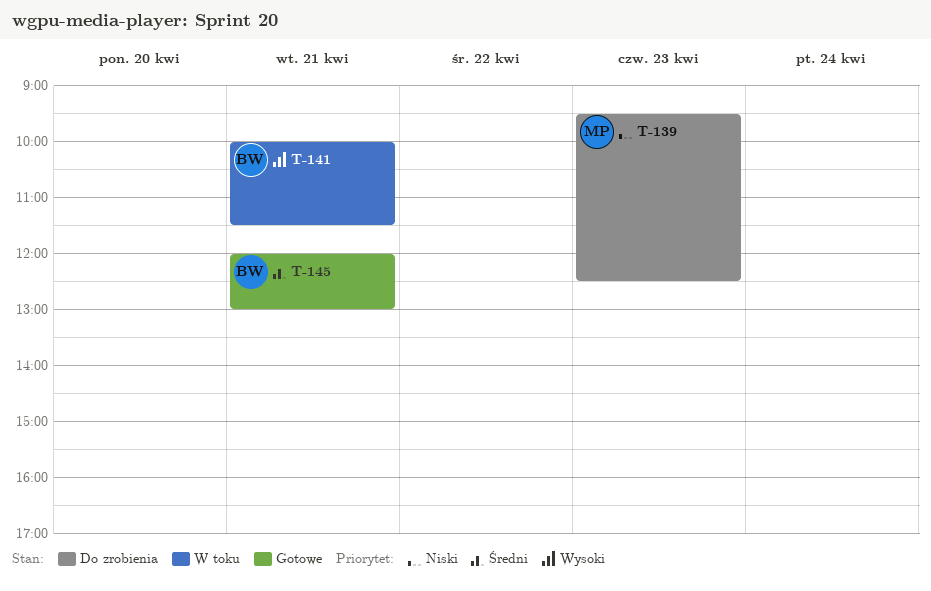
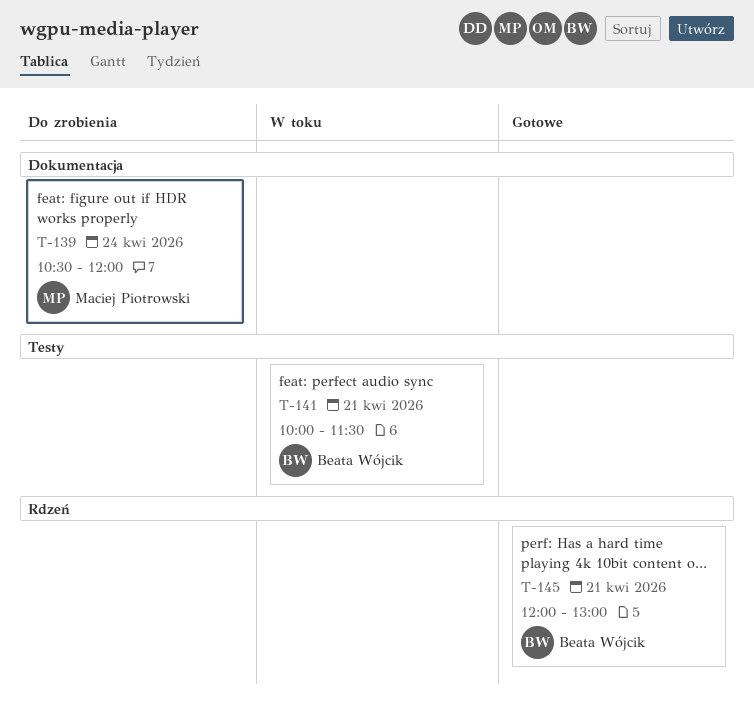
T-139, day: Apr 23 -> Apr 24
T-139, begins: 09:30 -> 10:30
T-139, ends: 12:30 -> 12:00

